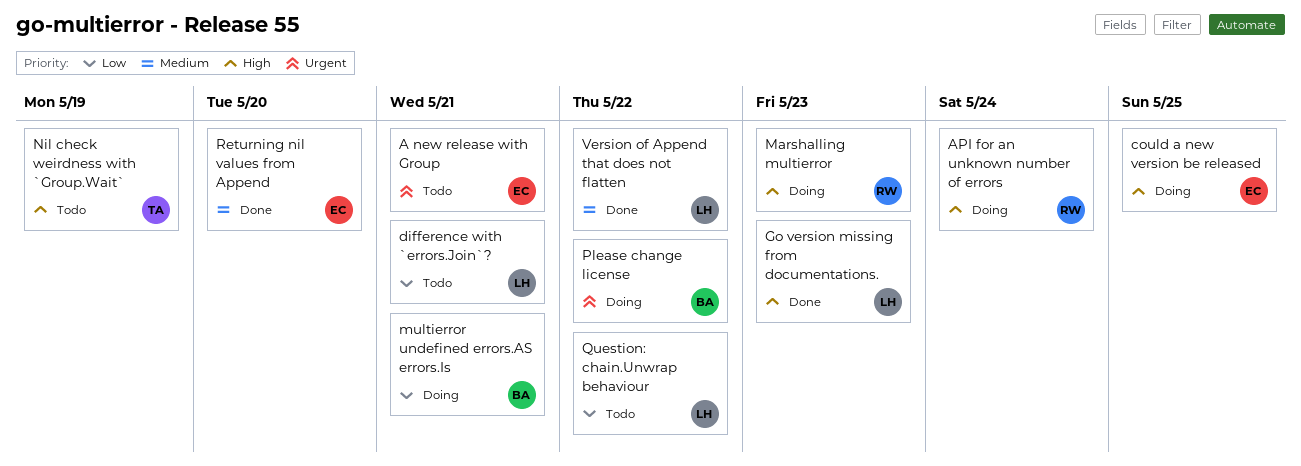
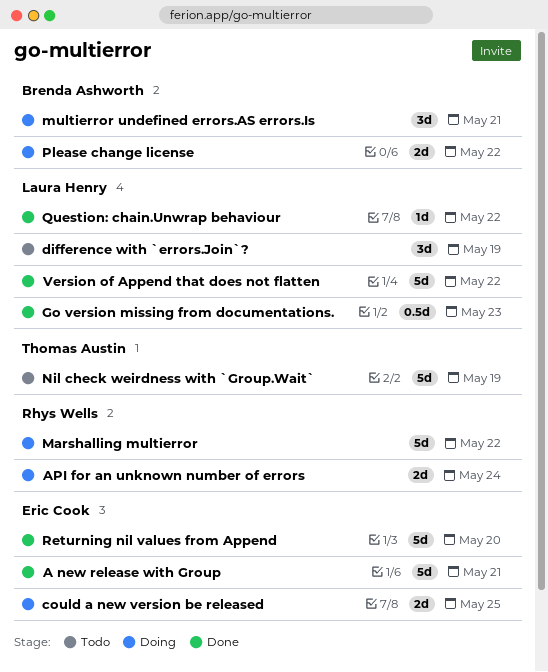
A new release with Group, status: Todo -> Done
difference with `errors.Join`?, due: May 21 -> May 19
Marshalling multierror, due: May 23 -> May 22
Question: chain.Unwrap behaviour, status: Todo -> Done

